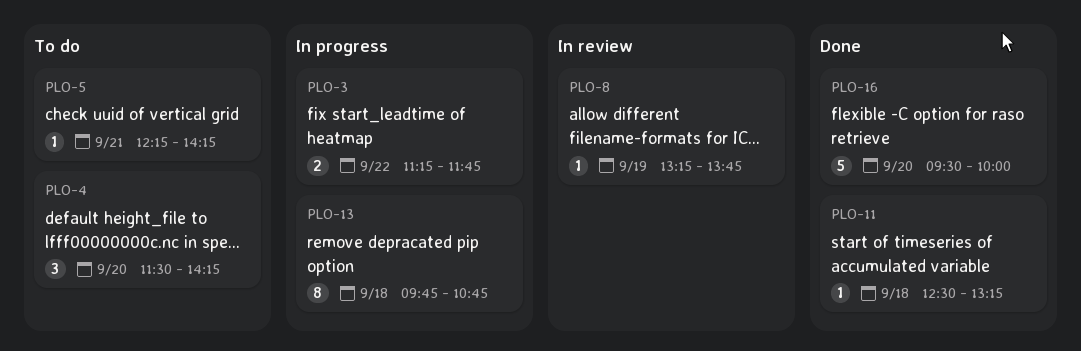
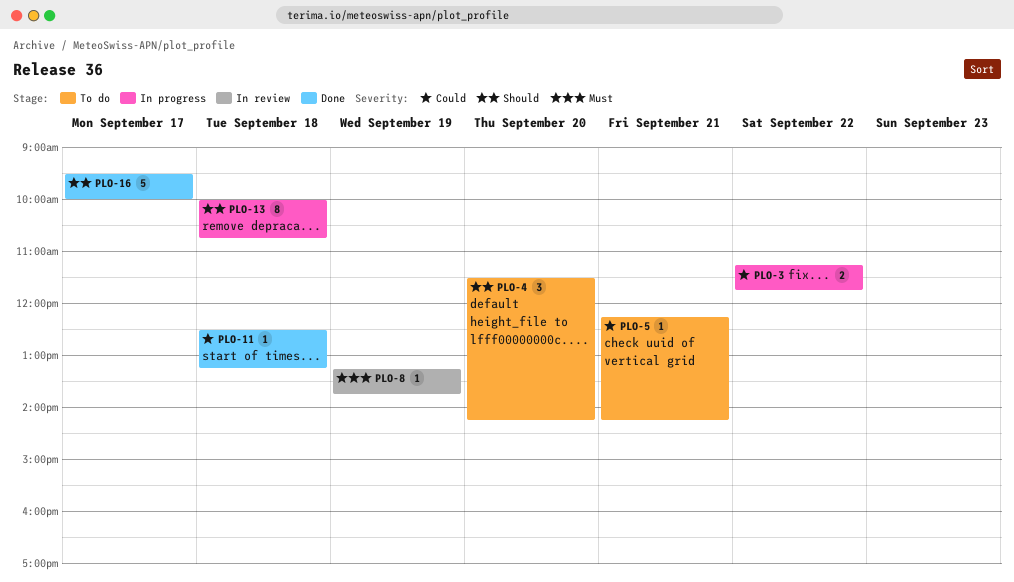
PLO-13, begins: 09:45 -> 10:00
PLO-16, day: Sep 20 -> Sep 17

